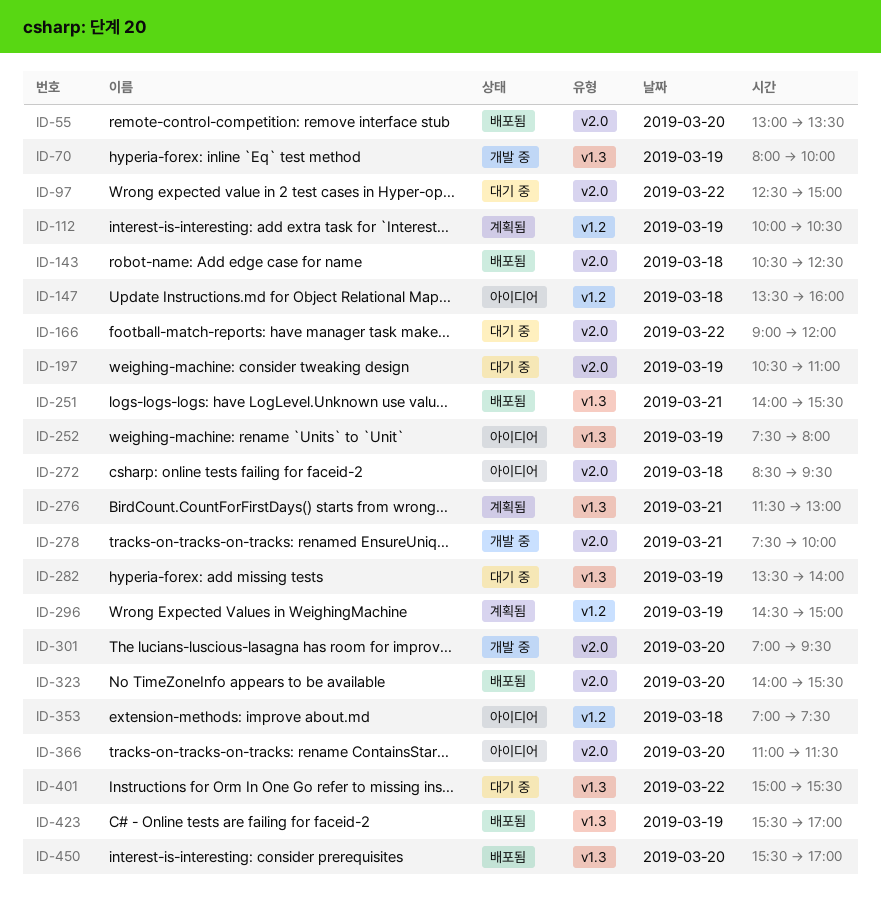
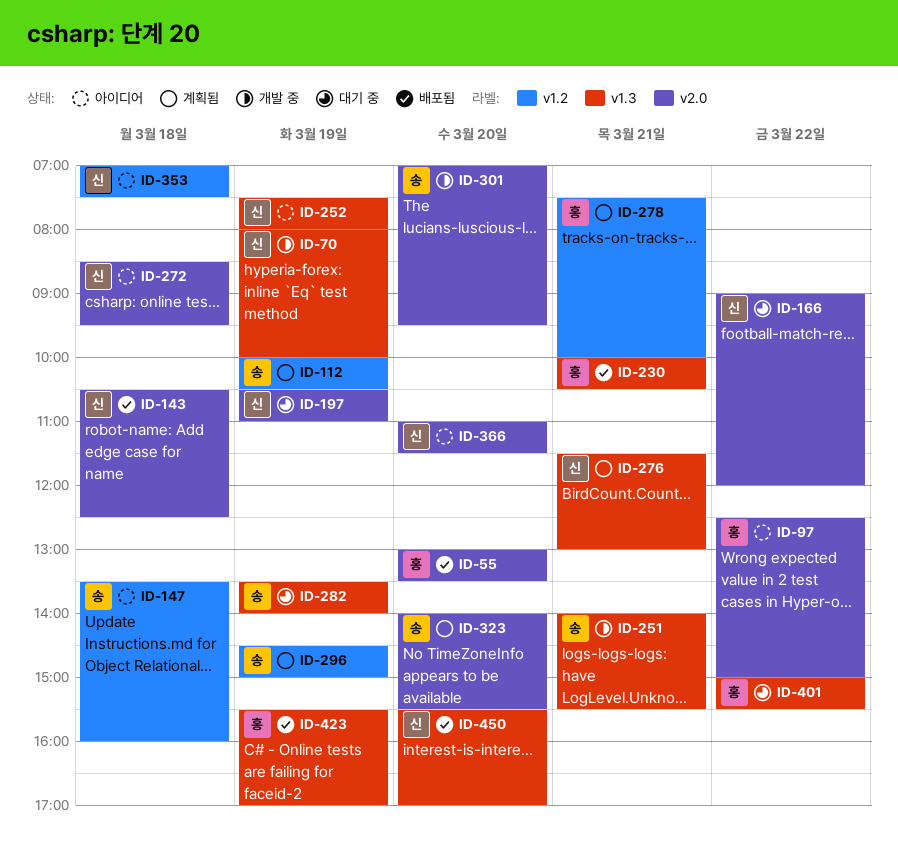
ID-97, status: 대기 중 -> 아이디어
ID-230: none -> present
ID-251, status: 배포됨 -> 개발 중
ID-278, status: 개발 중 -> 계획됨
ID-278, label: v2.0 -> v1.2
ID-323, status: 배포됨 -> 계획됨

